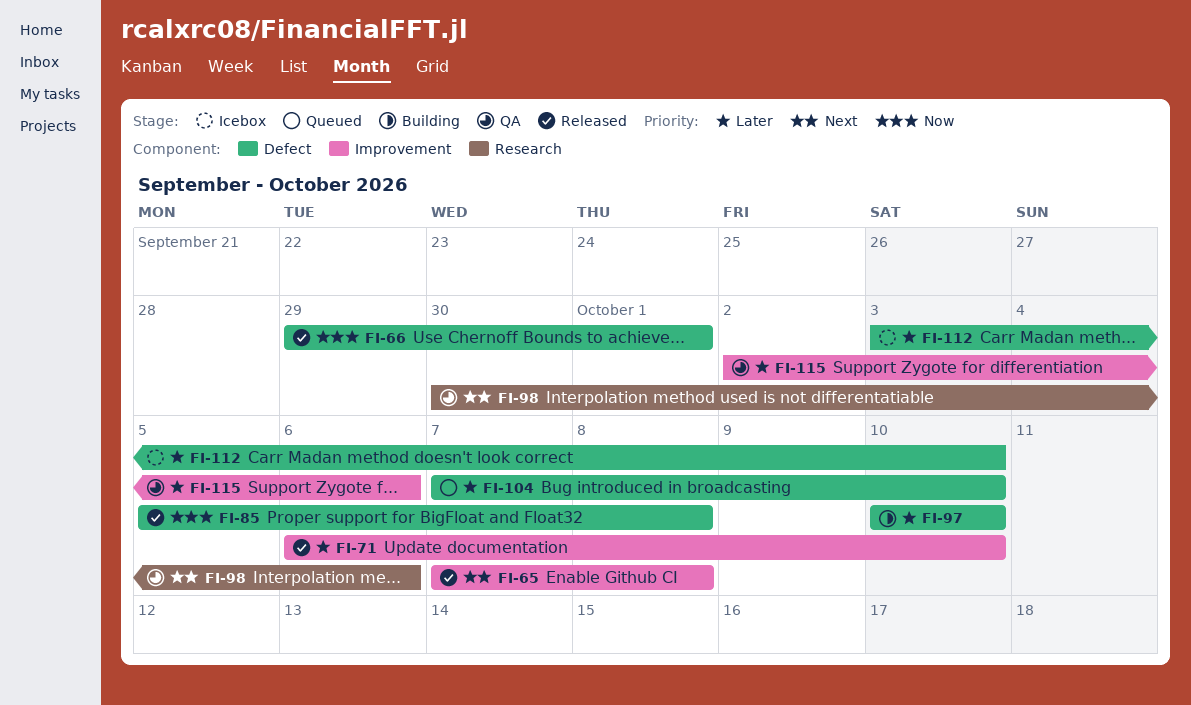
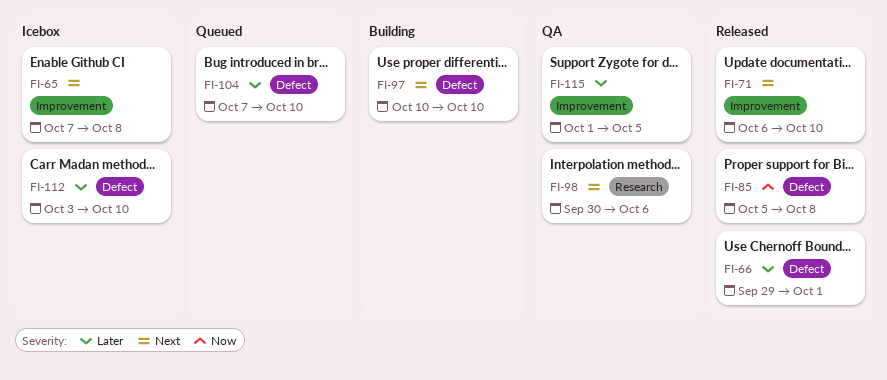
FI-65, status: Released -> Icebox
FI-66, priority: Now -> Later
FI-71, priority: Later -> Next
FI-97, priority: Later -> Next
FI-115, start: Oct 2 -> Oct 1
FI-115, due: Oct 6 -> Oct 5

